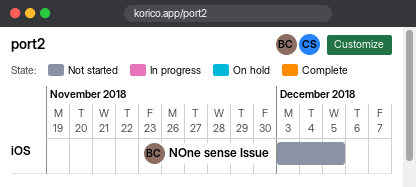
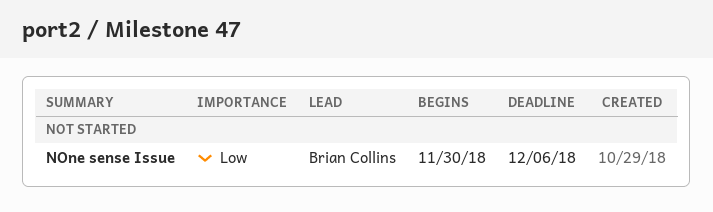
NOne sense Issue, start: Dec 3 -> Nov 30
NOne sense Issue, due: Dec 5 -> Dec 6

